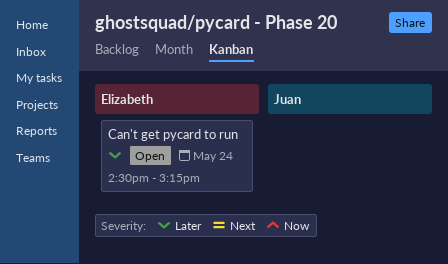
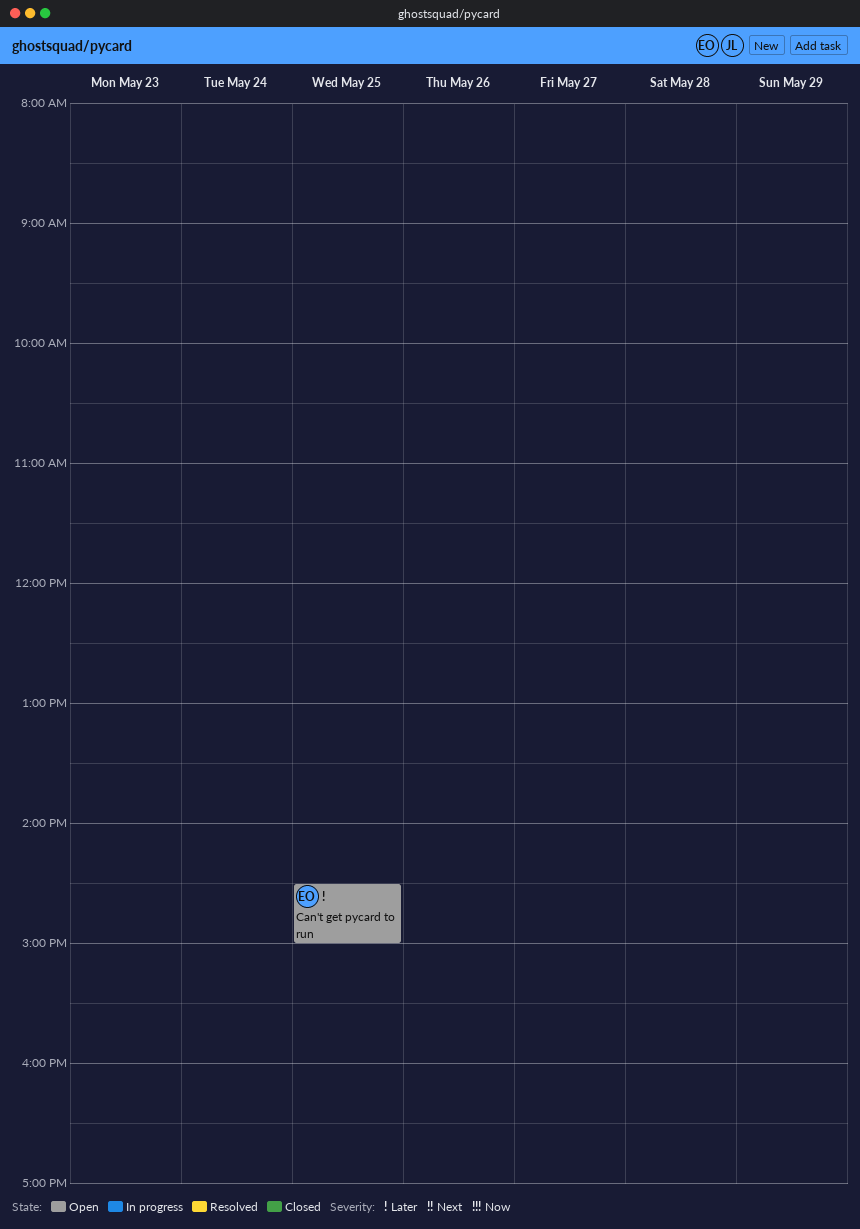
Can't get pycard to run, day: May 24 -> May 25
Can't get pycard to run, ends: 15:15 -> 15:00

